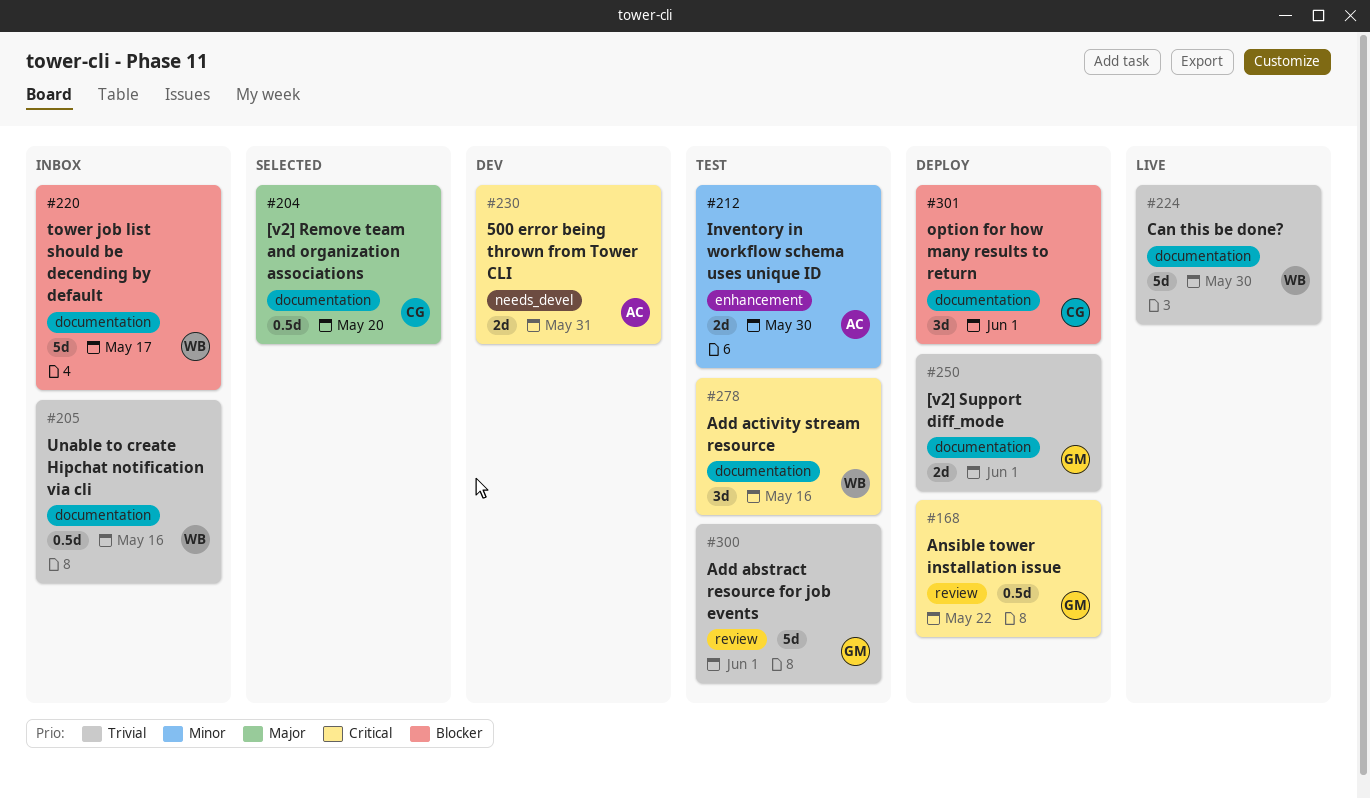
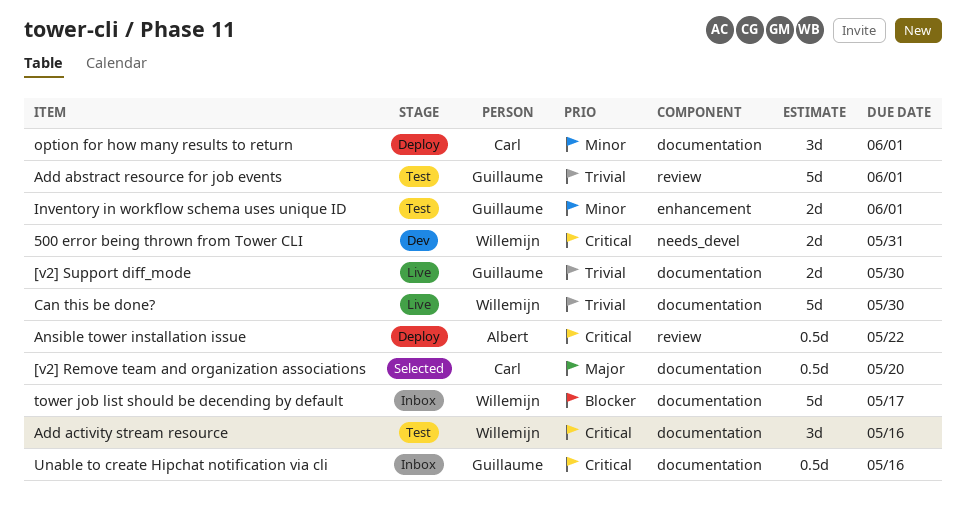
500 error being thrown from Tower CLI, owner: Albert -> Willemijn
[v2] Support diff_mode, status: Deploy -> Live
[v2] Support diff_mode, due: Jun 1 -> May 30
Ansible tower installation issue, owner: Guillaume -> Albert
Inventory in workflow schema uses unique ID, owner: Albert -> Guillaume
Inventory in workflow schema uses unique ID, due: May 30 -> Jun 1
option for how many results to return, priority: Blocker -> Minor
Unable to create Hipchat notification via cli, owner: Willemijn -> Guillaume
Unable to create Hipchat notification via cli, priority: Trivial -> Critical

